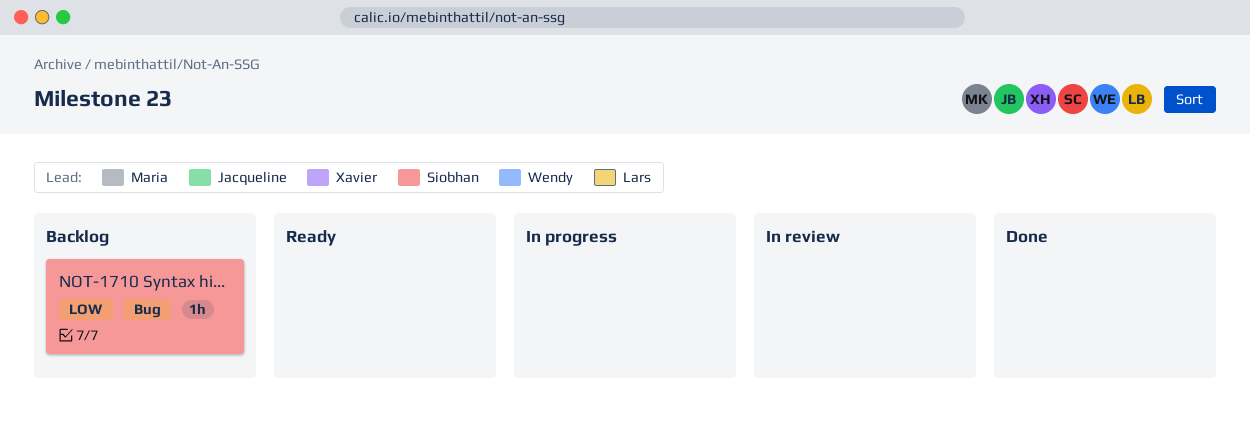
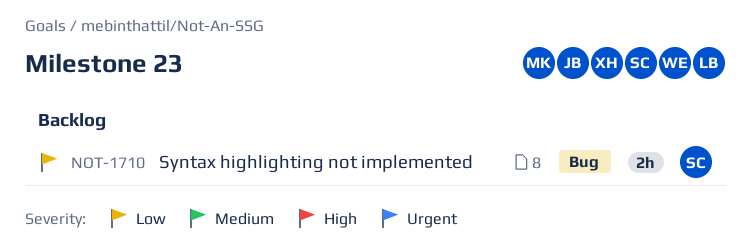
NOT-1710, estimate: 1h -> 2h

